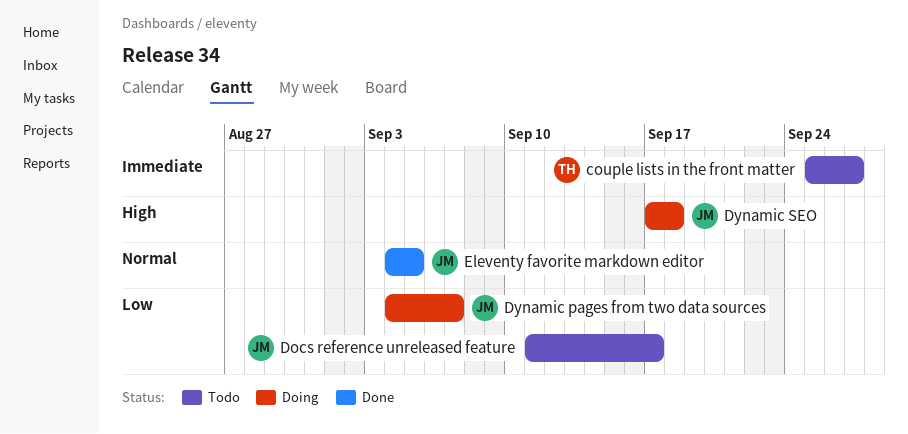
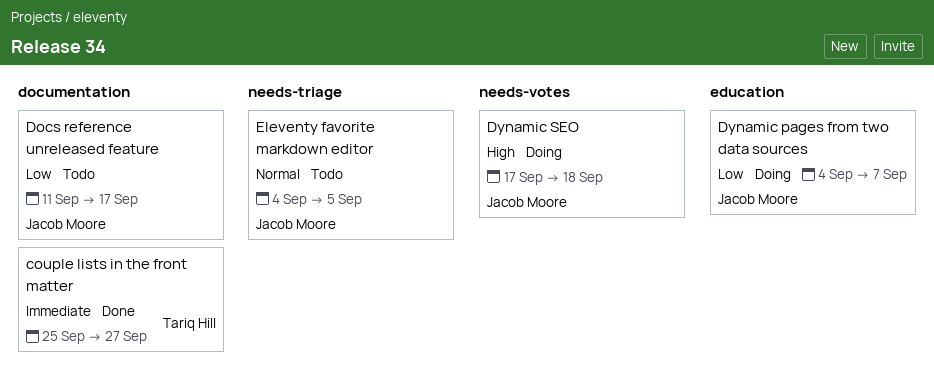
couple lists in the front matter, status: Todo -> Done
Eleventy favorite markdown editor, status: Done -> Todo

